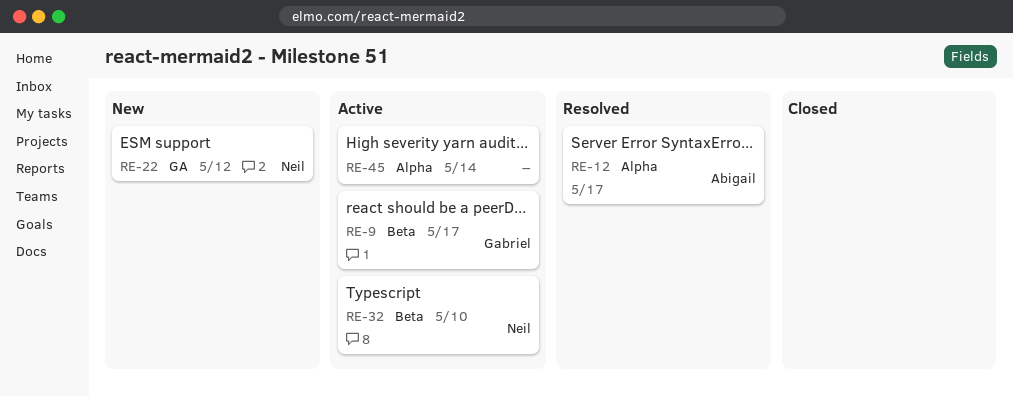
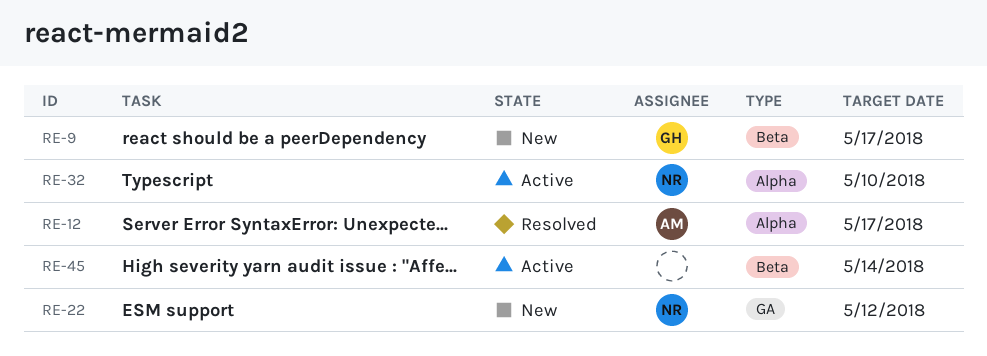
RE-9, status: Active -> New
RE-32, label: Beta -> Alpha
RE-45, label: Alpha -> Beta

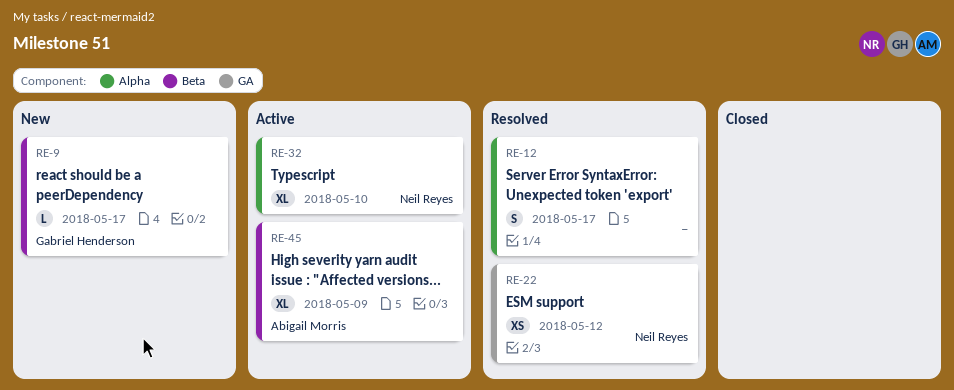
RE-12, owner: Abigail Morris -> none
RE-22, status: New -> Resolved
RE-45, owner: none -> Abigail Morris
RE-45, due: May 14 -> May 9

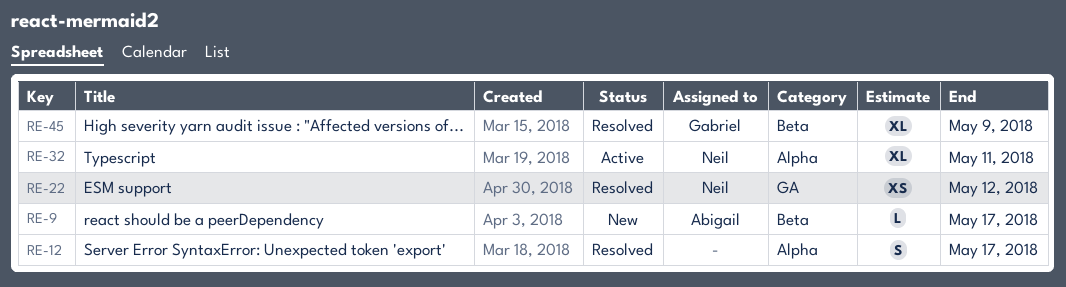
RE-9, owner: Gabriel Henderson -> Abigail Morris
RE-32, due: May 10 -> May 11
RE-45, status: Active -> Resolved
RE-45, owner: Abigail Morris -> Gabriel Henderson

